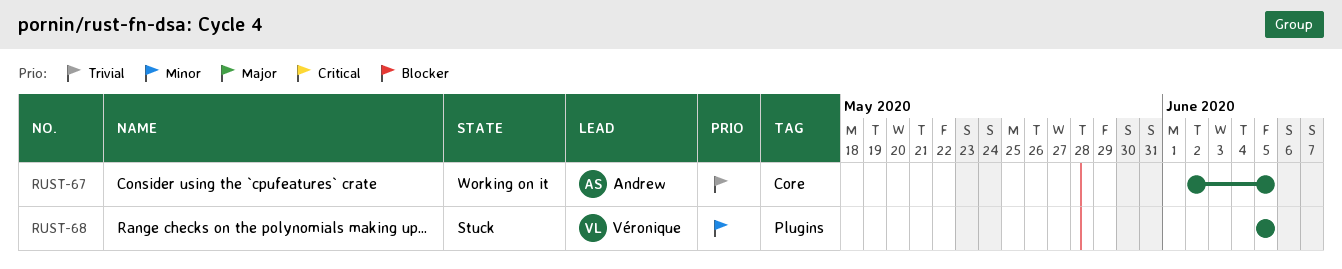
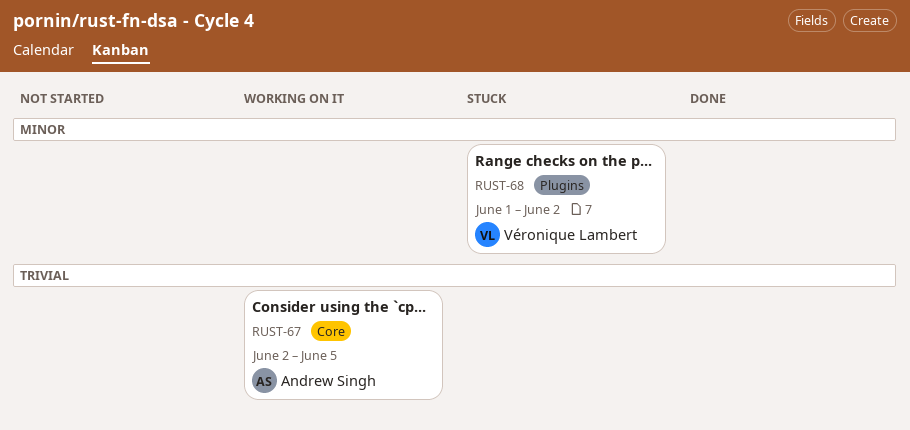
RUST-68, start: Jun 5 -> Jun 1
RUST-68, due: Jun 5 -> Jun 2

